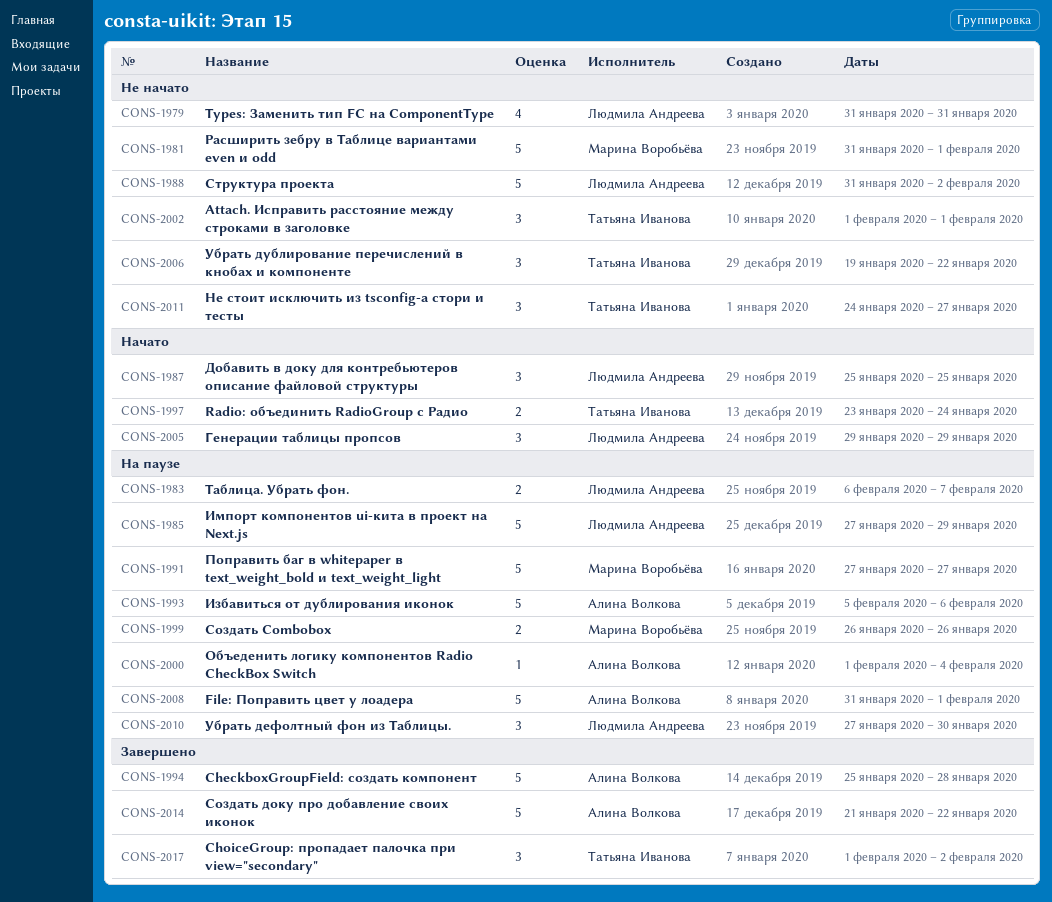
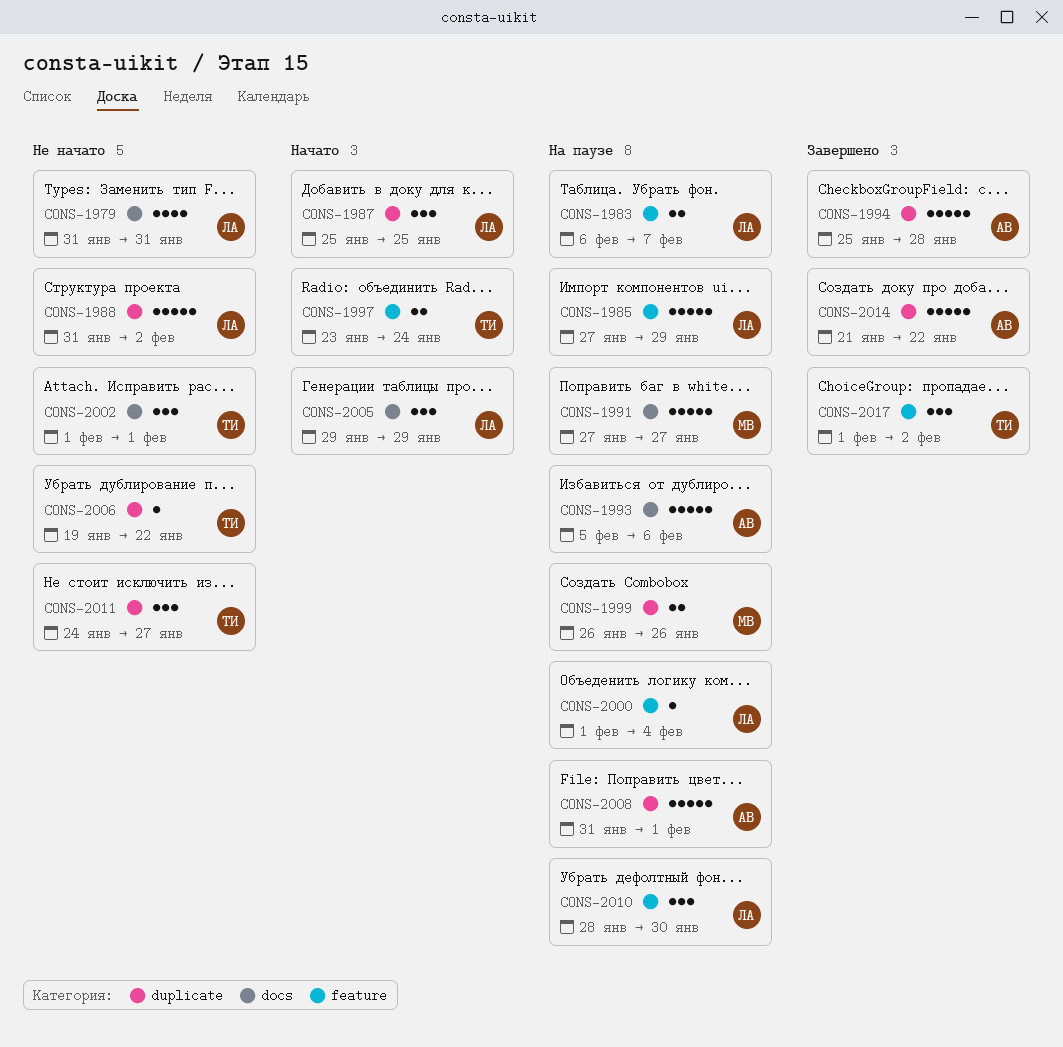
CONS-1981: present -> none
CONS-2000, owner: Алина Волкова -> Людмила Андреева
CONS-2006, estimate: 3 -> 1
CONS-2010, start: Jan 27 -> Jan 28

